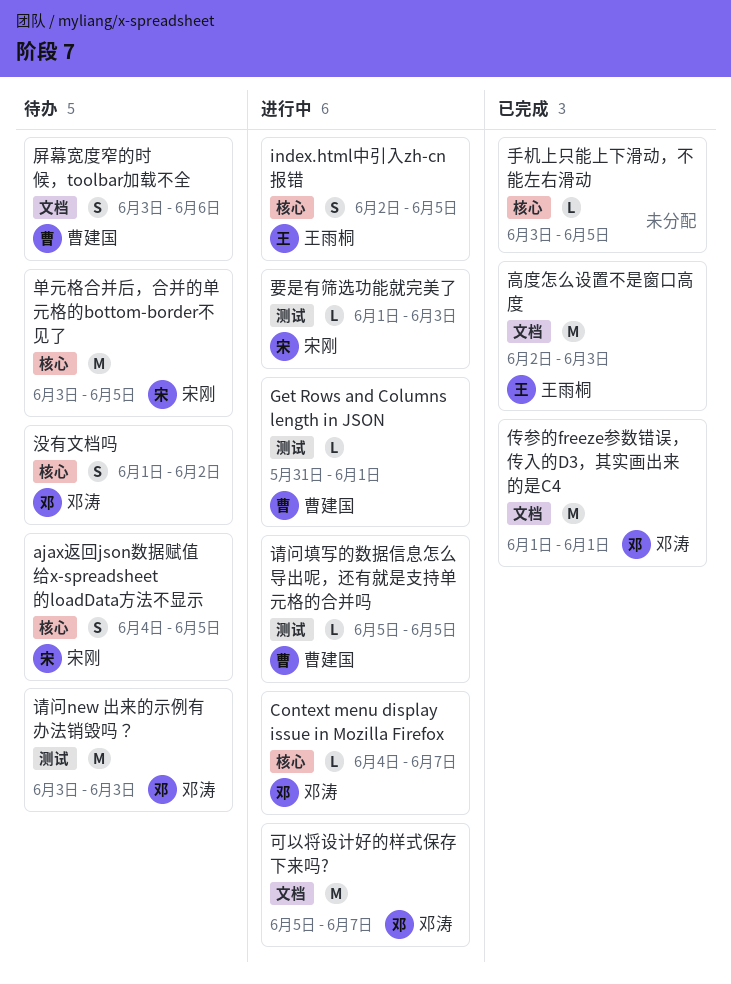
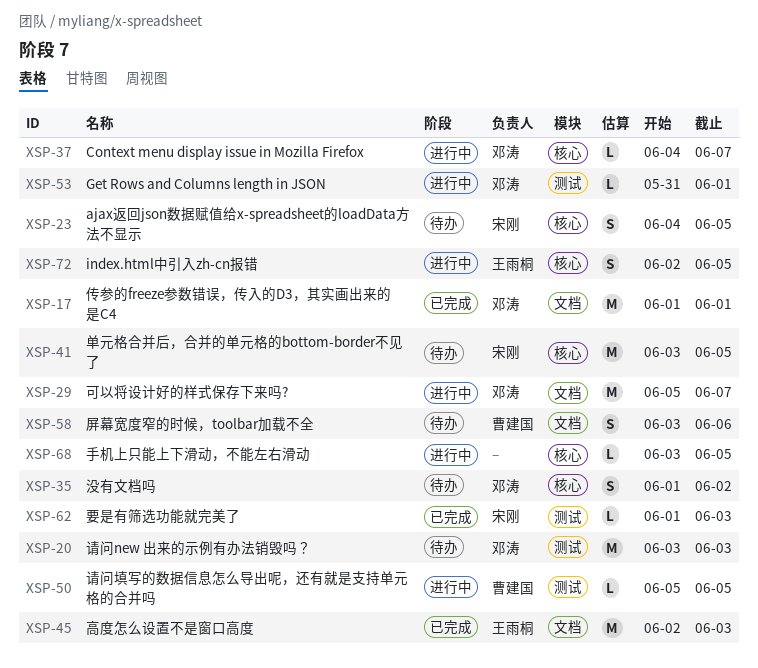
Get Rows and Columns length in JSON, owner: 曹建国 -> 邓涛
手机上只能上下滑动，不能左右滑动, status: 已完成 -> 进行中
要是有筛选功能就完美了, status: 进行中 -> 已完成

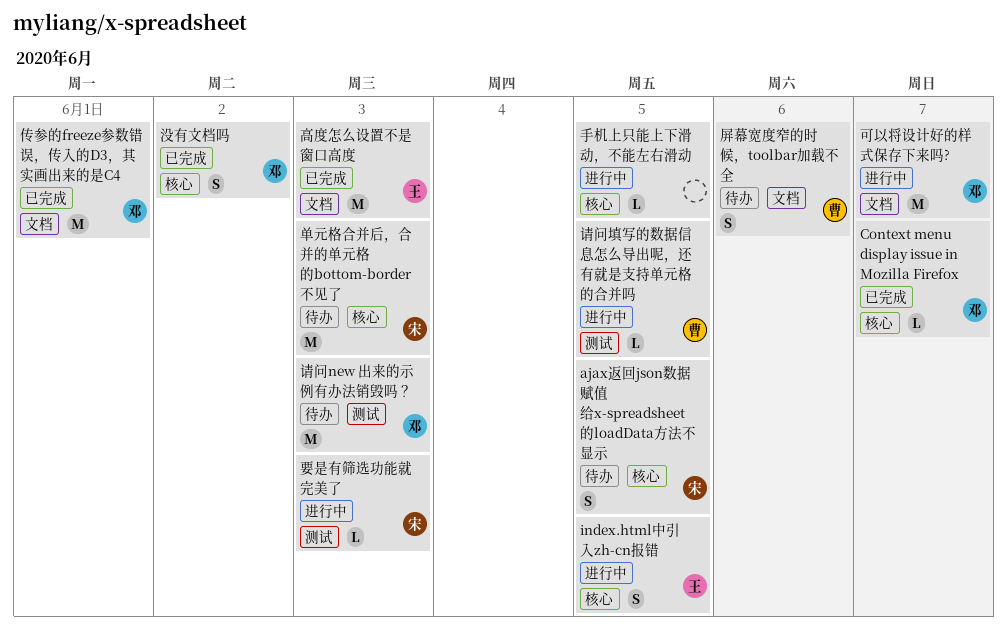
Context menu display issue in Mozilla Firefox, status: 进行中 -> 已完成
Get Rows and Columns length in JSON: present -> none
单元格合并后，合并的单元格的bottom-border不见了, due: Jun 5 -> Jun 3
没有文档吗, status: 待办 -> 已完成
要是有筛选功能就完美了, status: 已完成 -> 进行中

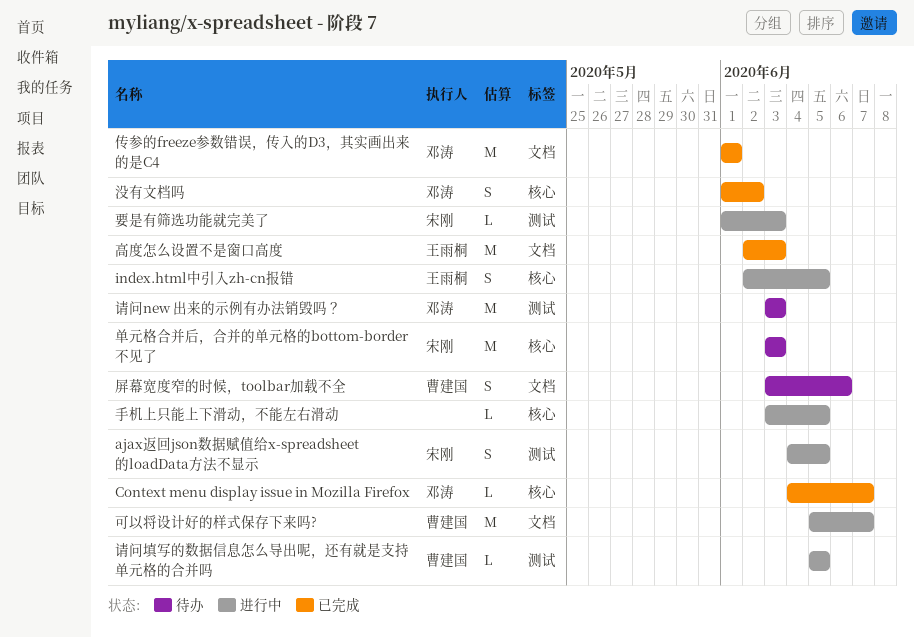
ajax返回json数据赋值给x-spreadsheet的loadData方法不显示, status: 待办 -> 进行中
ajax返回json数据赋值给x-spreadsheet的loadData方法不显示, label: 核心 -> 测试
可以将设计好的样式保存下来吗?, owner: 邓涛 -> 曹建国

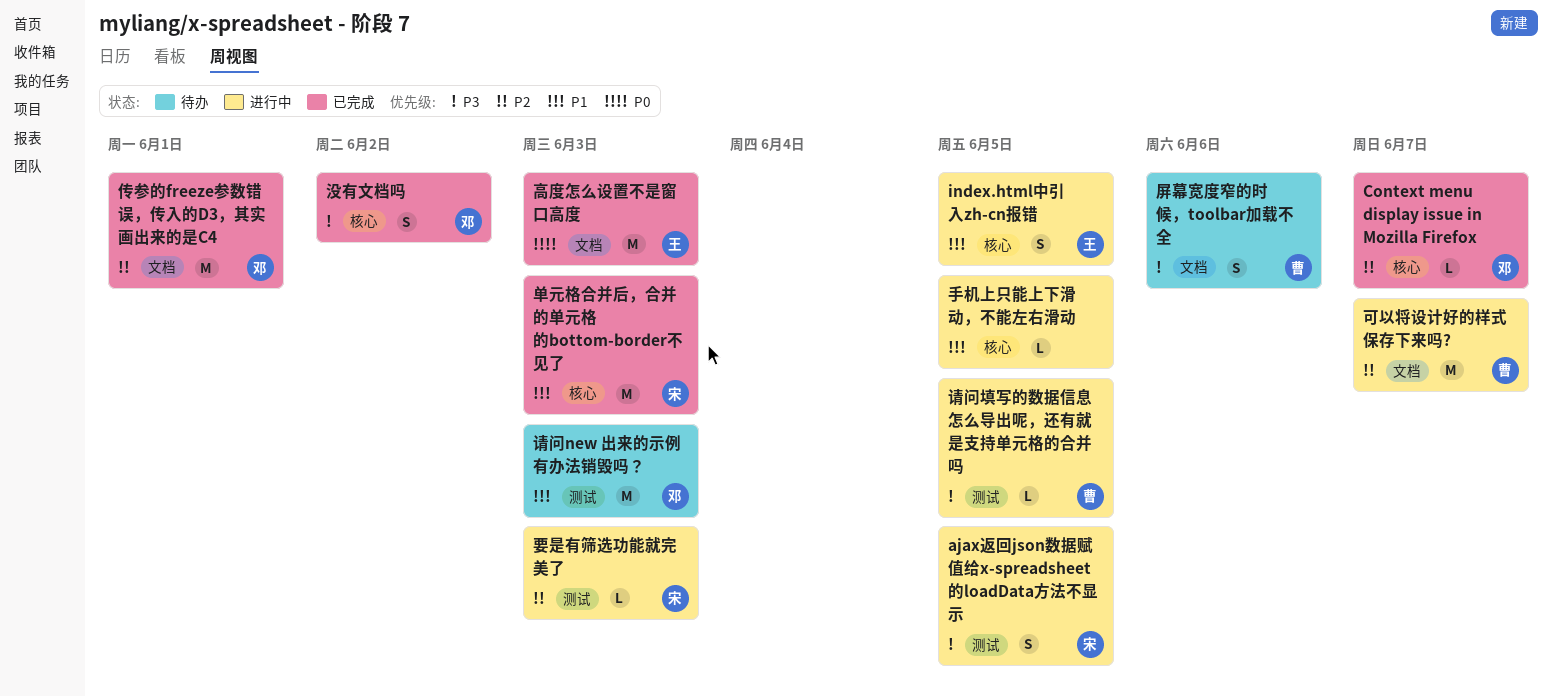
单元格合并后，合并的单元格的bottom-border不见了, status: 待办 -> 已完成

